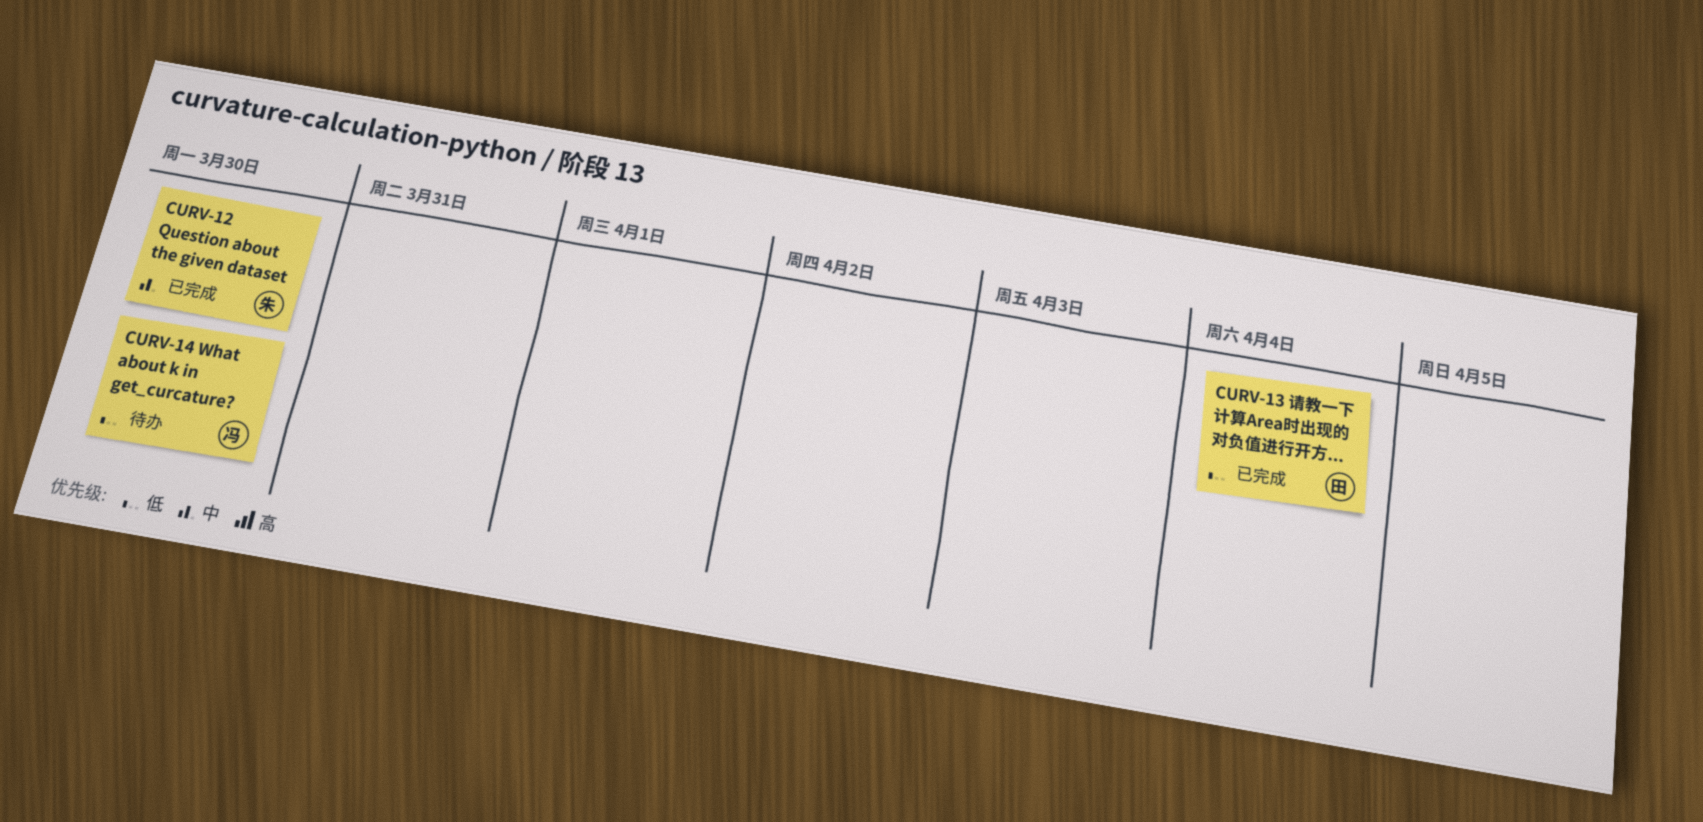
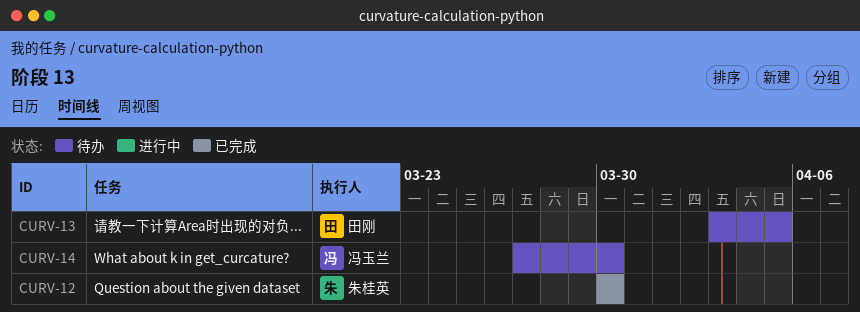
CURV-13, status: 已完成 -> 待办
CURV-13, due: Apr 4 -> Apr 5

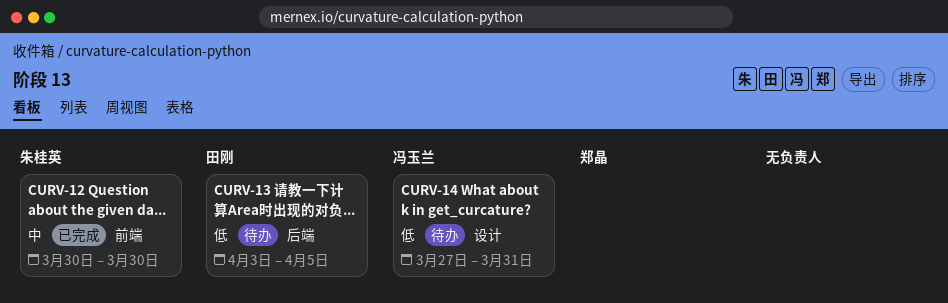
CURV-14, due: Mar 30 -> Mar 31

